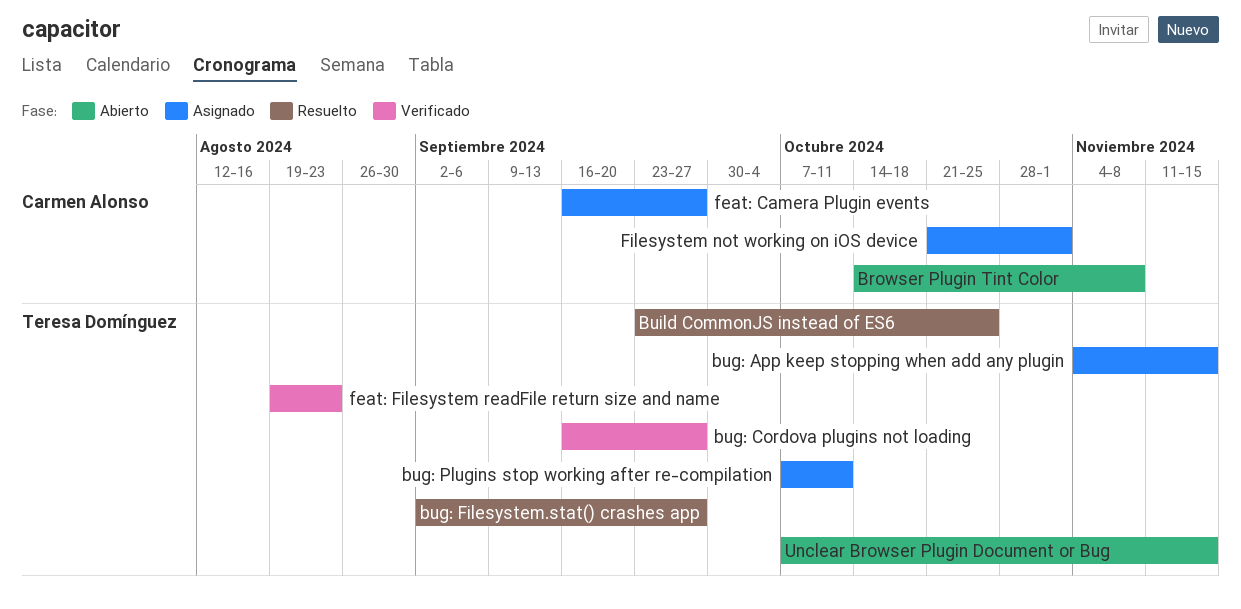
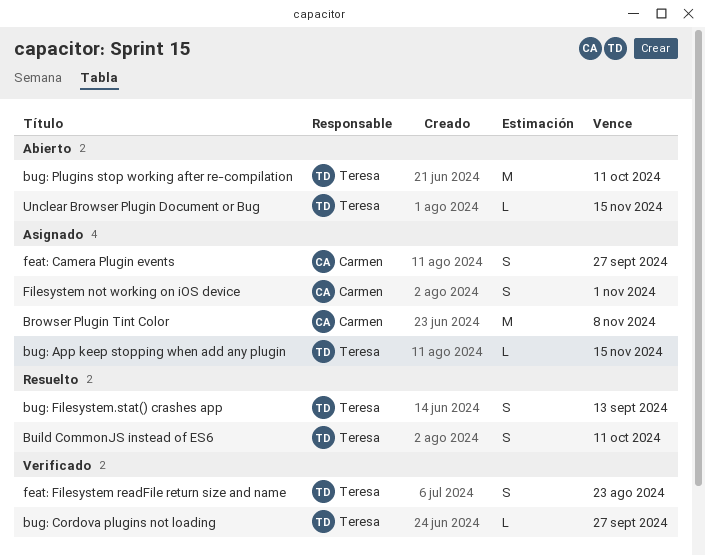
Browser Plugin Tint Color, status: Abierto -> Asignado
bug: Filesystem.stat() crashes app, due: Sep 27 -> Sep 13
bug: Plugins stop working after re-compilation, status: Asignado -> Abierto
Build CommonJS instead of ES6, due: Oct 25 -> Oct 11

